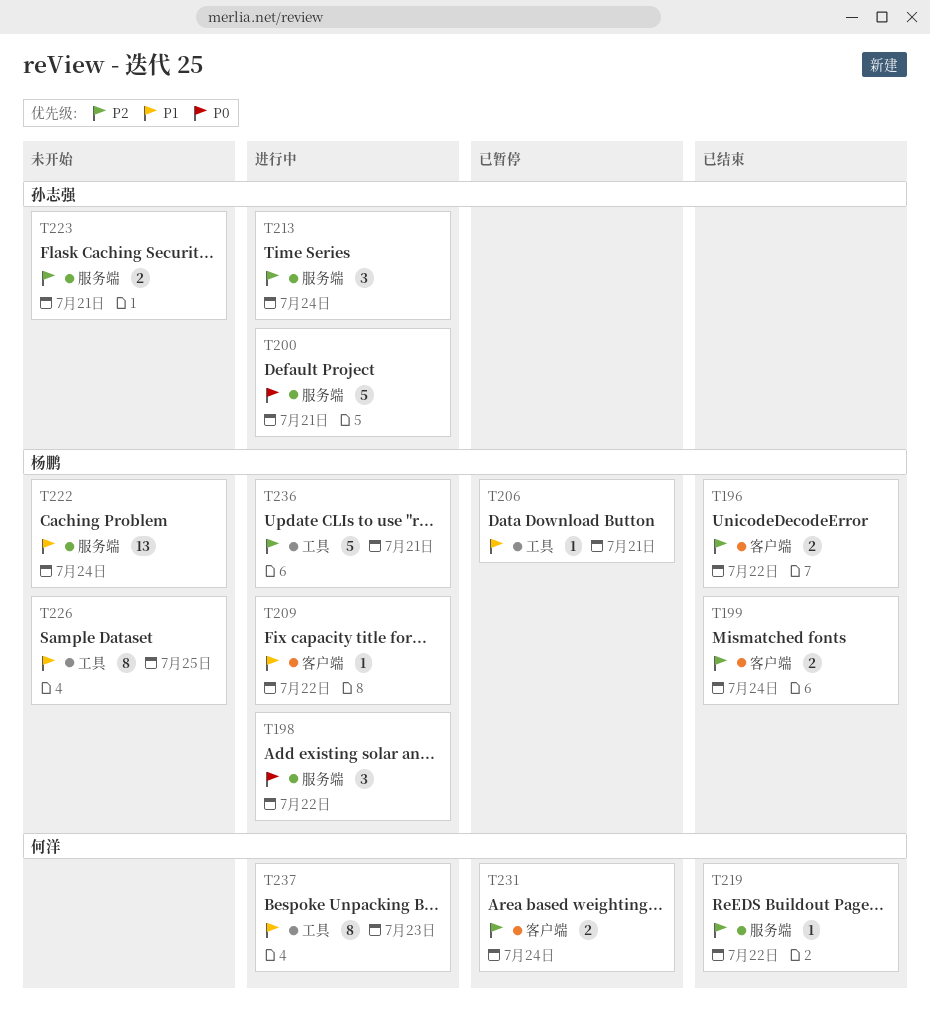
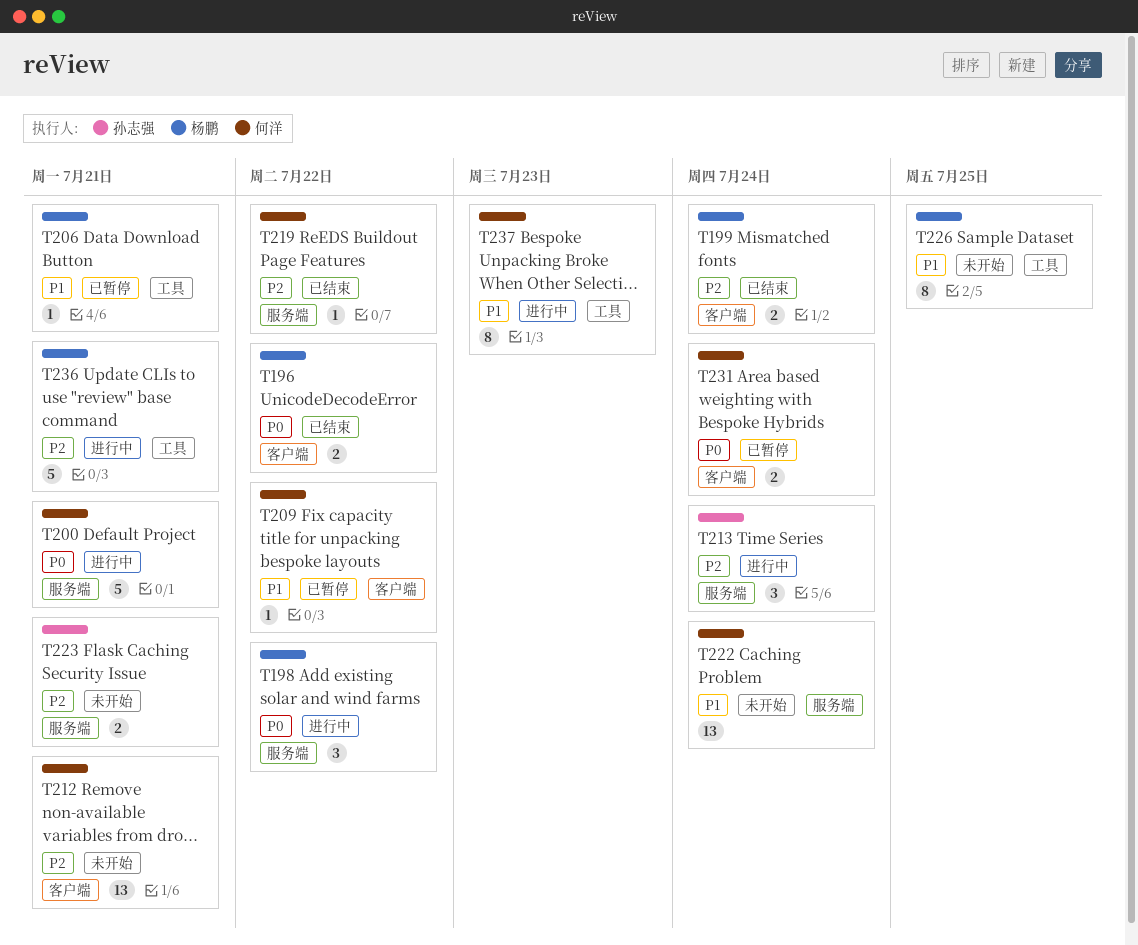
T196, priority: P2 -> P0
T200, owner: 孙志强 -> 何洋
T209, status: 进行中 -> 已暂停
T209, owner: 杨鹏 -> 何洋
T212: none -> present
T222, owner: 杨鹏 -> 何洋
T231, priority: P2 -> P0

